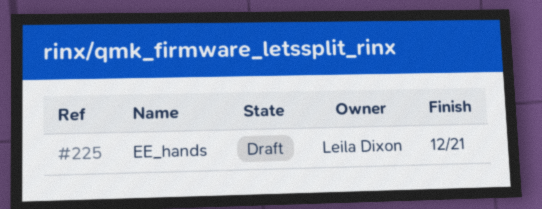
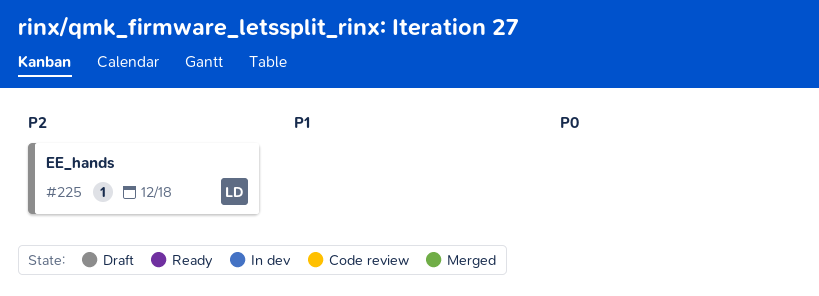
#225, due: Dec 21 -> Dec 18

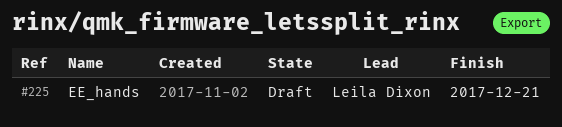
#225, due: Dec 18 -> Dec 21

